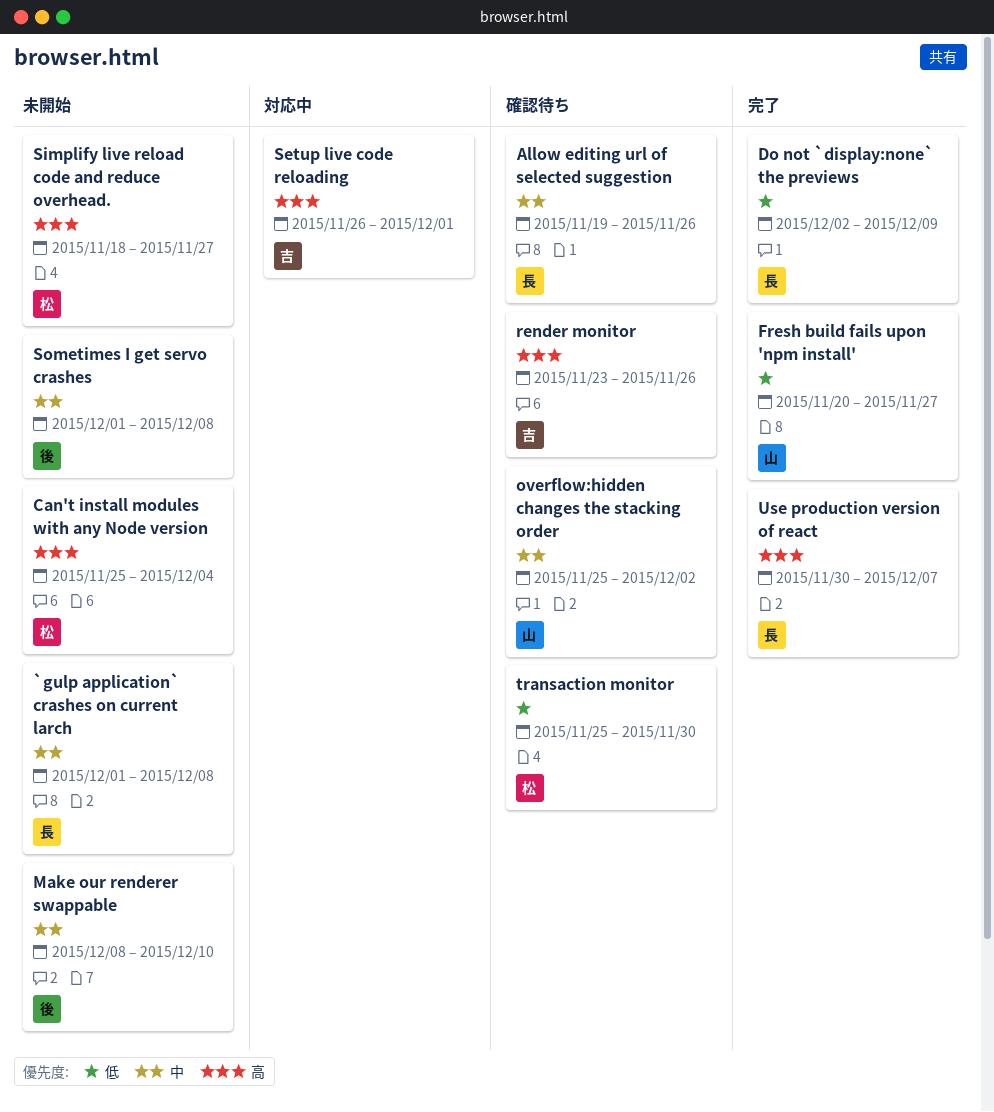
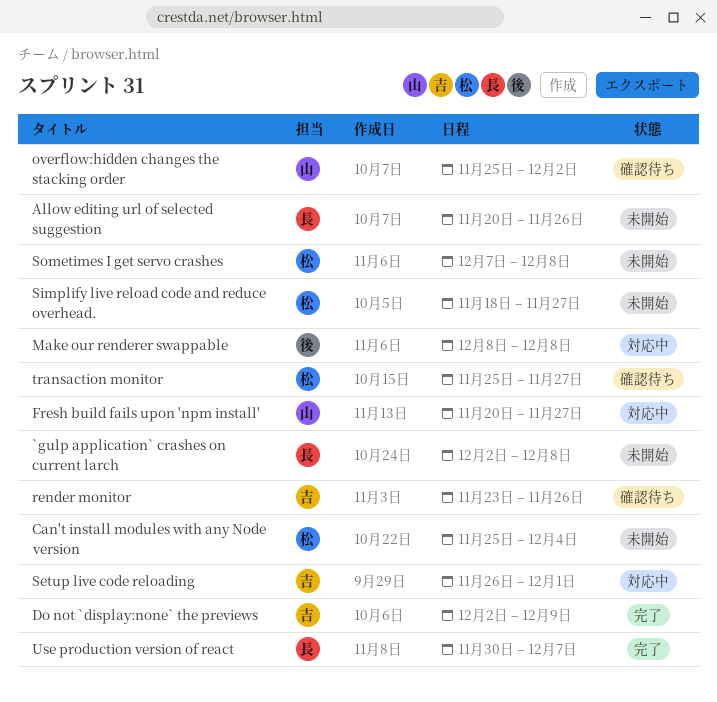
`gulp application` crashes on current larch, start: Dec 1 -> Dec 2
Allow editing url of selected suggestion, status: 確認待ち -> 未開始
Allow editing url of selected suggestion, start: Nov 19 -> Nov 20
Do not `display:none` the previews, owner: 長 -> 吉
Fresh build fails upon 'npm install', status: 完了 -> 対応中
Make our renderer swappable, status: 未開始 -> 対応中
Make our renderer swappable, due: Dec 10 -> Dec 8
Sometimes I get servo crashes, owner: 後 -> 松
Sometimes I get servo crashes, start: Dec 1 -> Dec 7
transaction monitor, due: Nov 30 -> Nov 27

